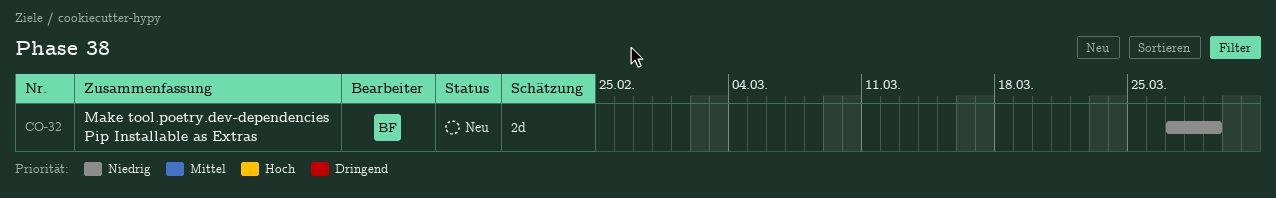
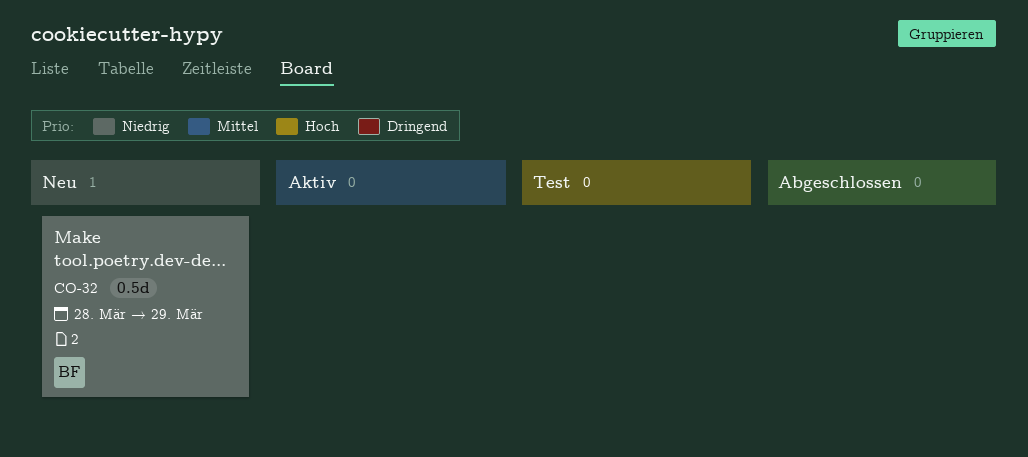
CO-32, estimate: 2d -> 0.5d
CO-32, start: Mar 27 -> Mar 28

